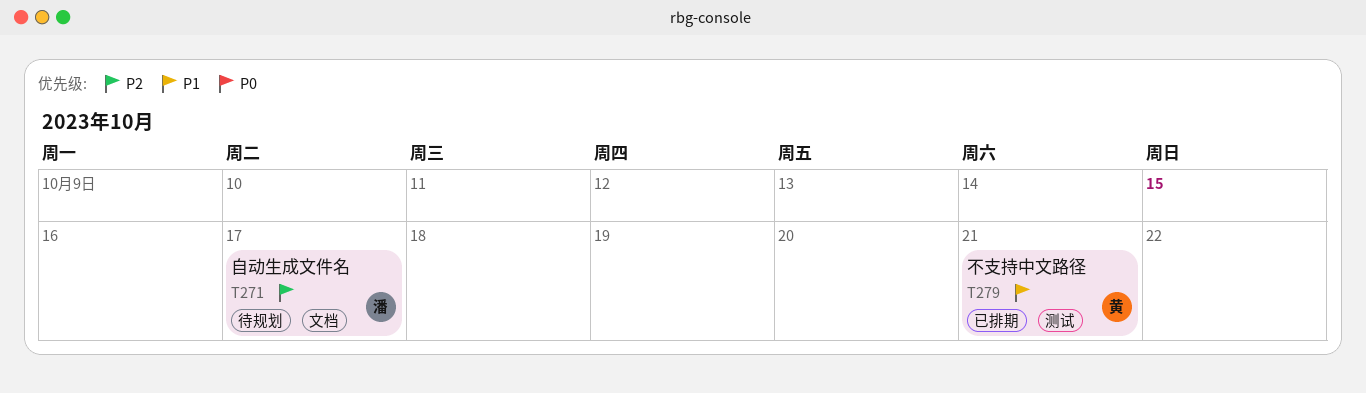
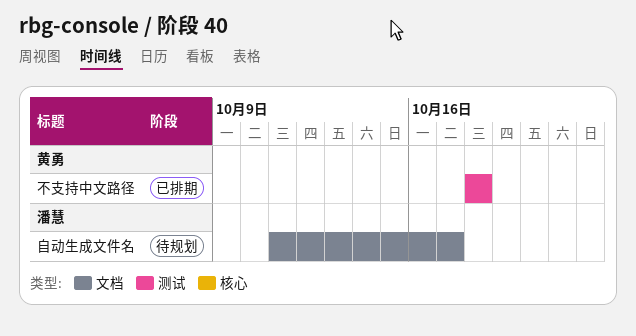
不支持中文路径, due: Oct 21 -> Oct 18

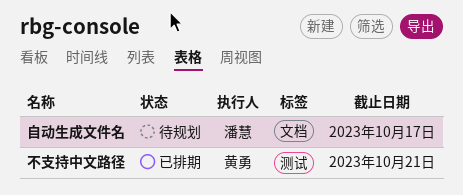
不支持中文路径, due: Oct 18 -> Oct 21

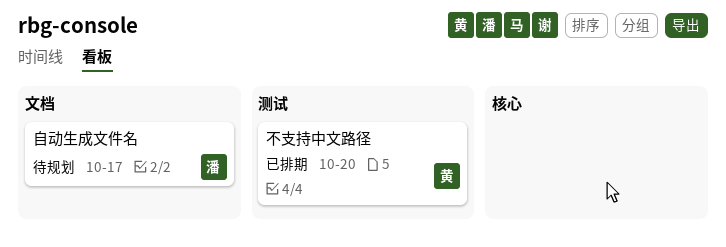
不支持中文路径, due: Oct 21 -> Oct 20

